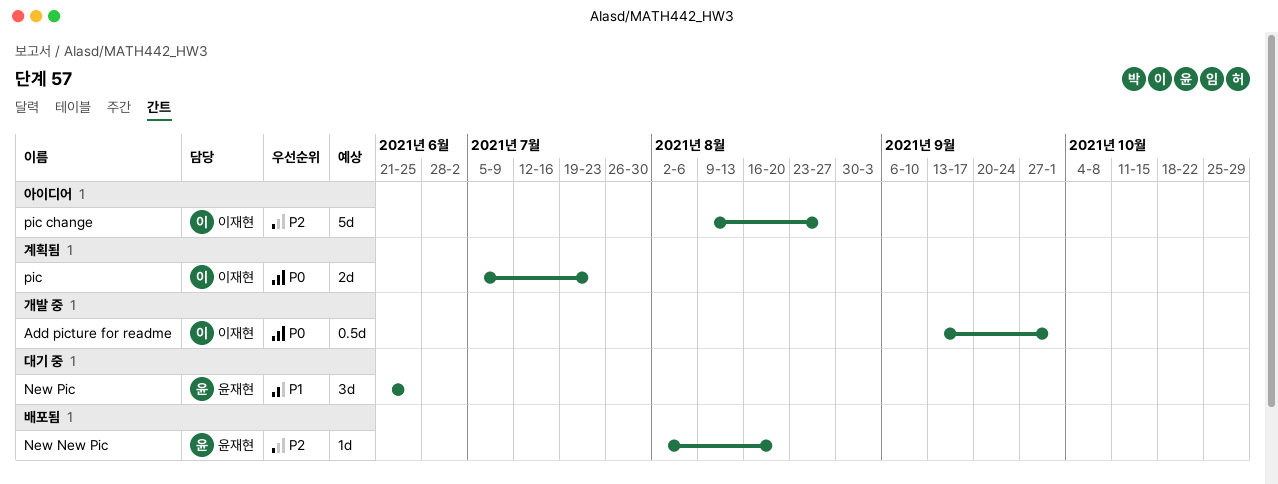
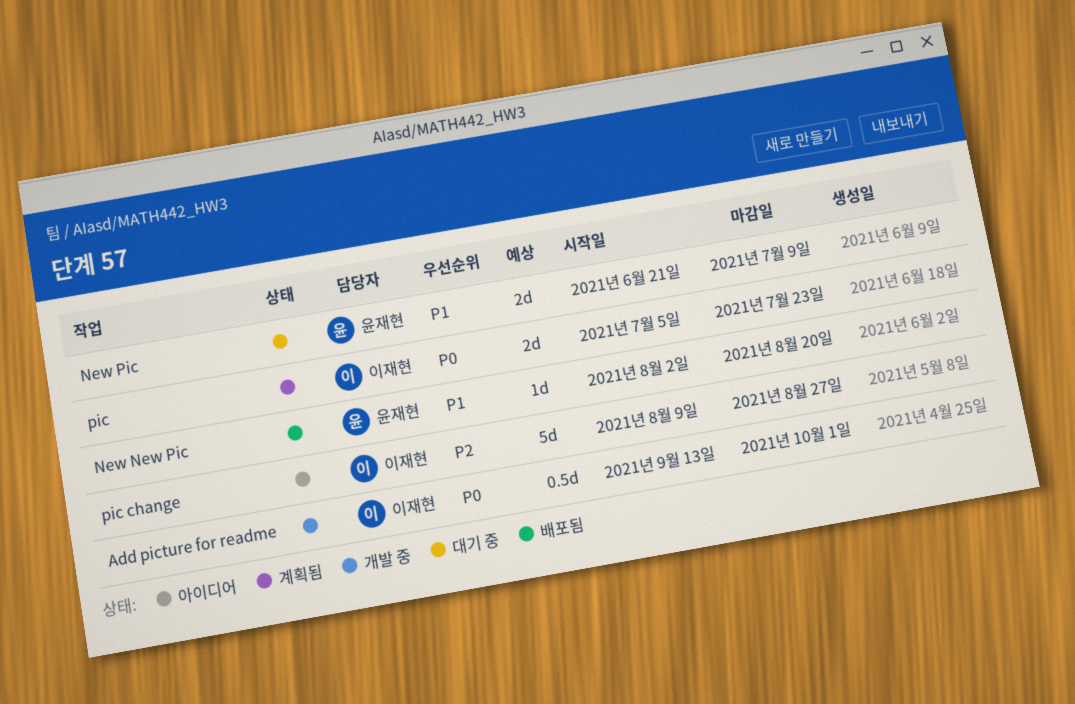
New New Pic, priority: P2 -> P1
New Pic, estimate: 3d -> 2d
New Pic, due: Jun 25 -> Jul 9

